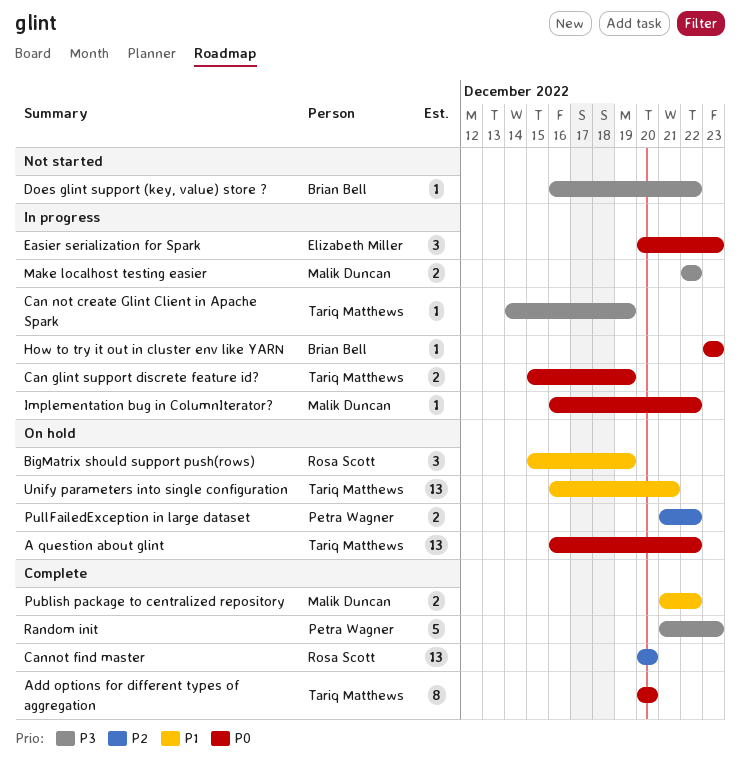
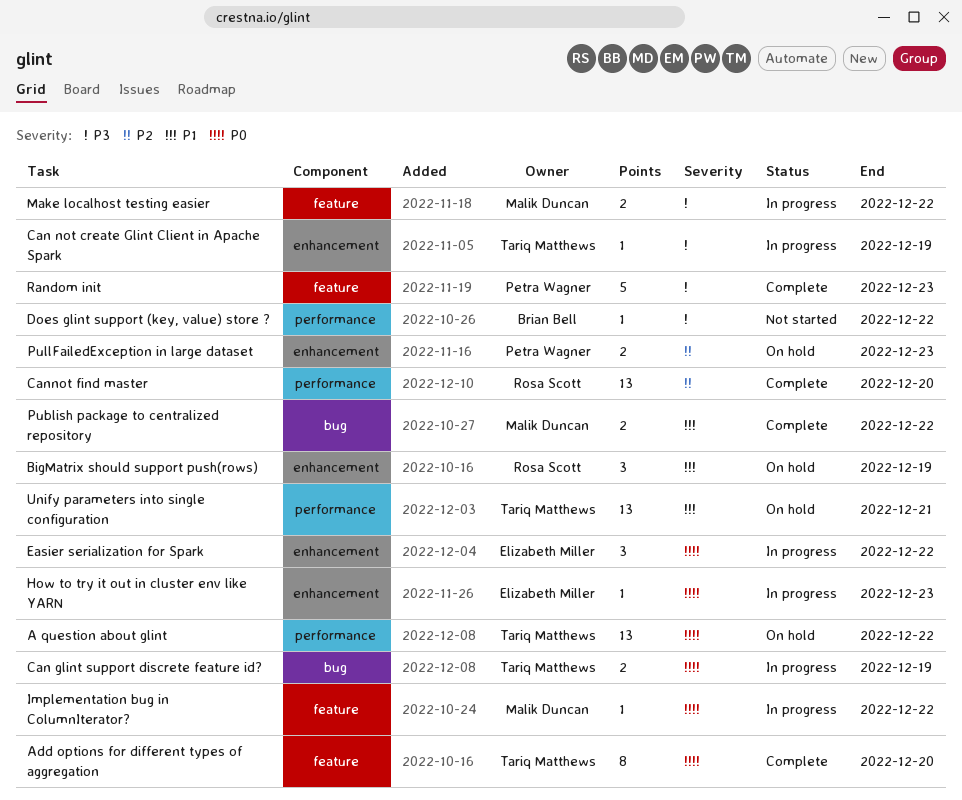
Easier serialization for Spark, due: Dec 23 -> Dec 22
How to try it out in cluster env like YARN, owner: Brian Bell -> Elizabeth Miller
PullFailedException in large dataset, due: Dec 22 -> Dec 23

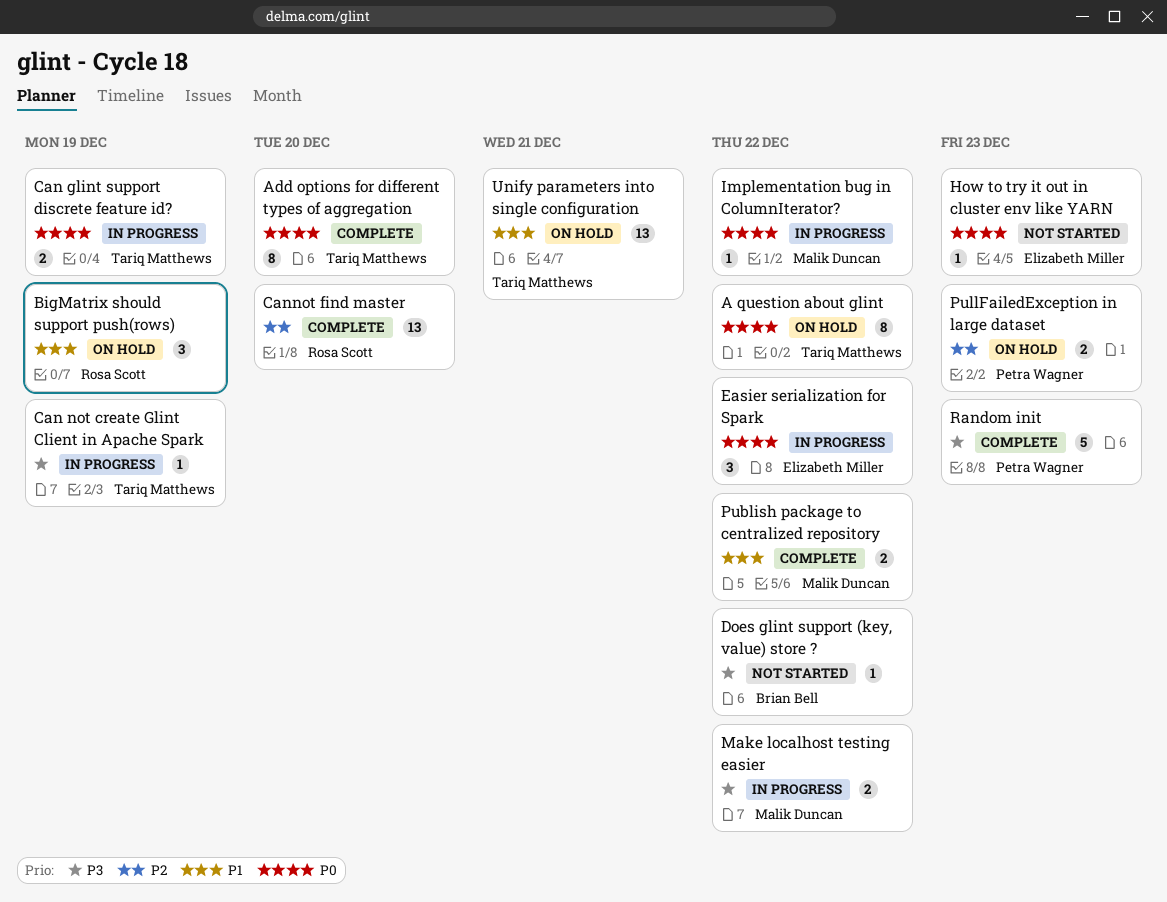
A question about glint, estimate: 13 -> 8
How to try it out in cluster env like YARN, status: In progress -> Not started

